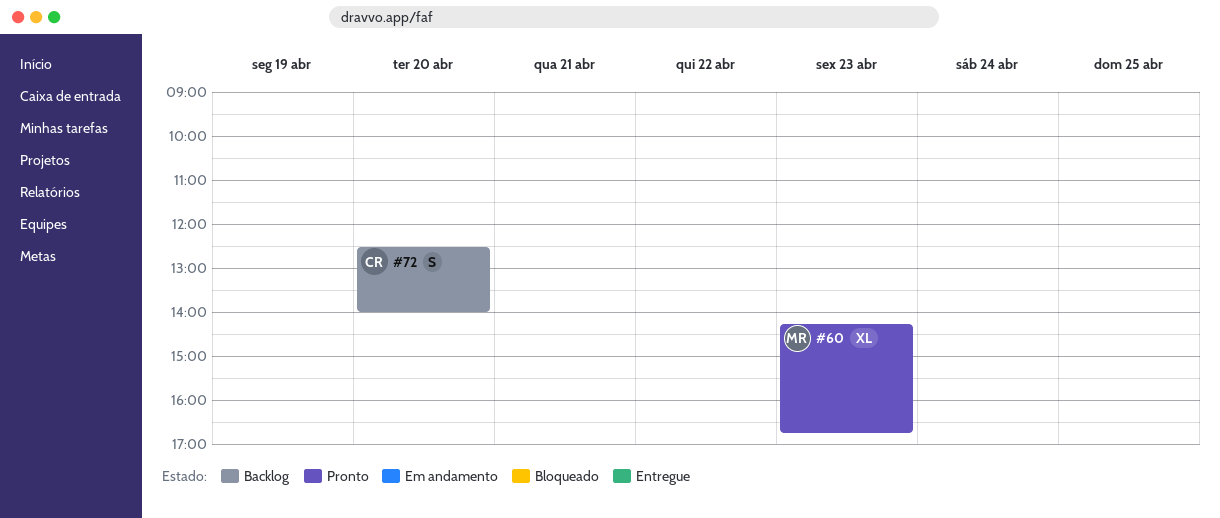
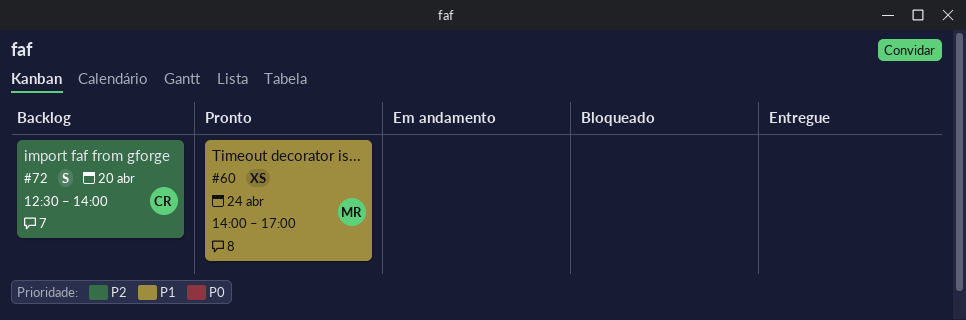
#60, estimate: XL -> XS
#60, day: Apr 23 -> Apr 24
#60, begins: 14:15 -> 14:00
#60, ends: 16:45 -> 17:00

